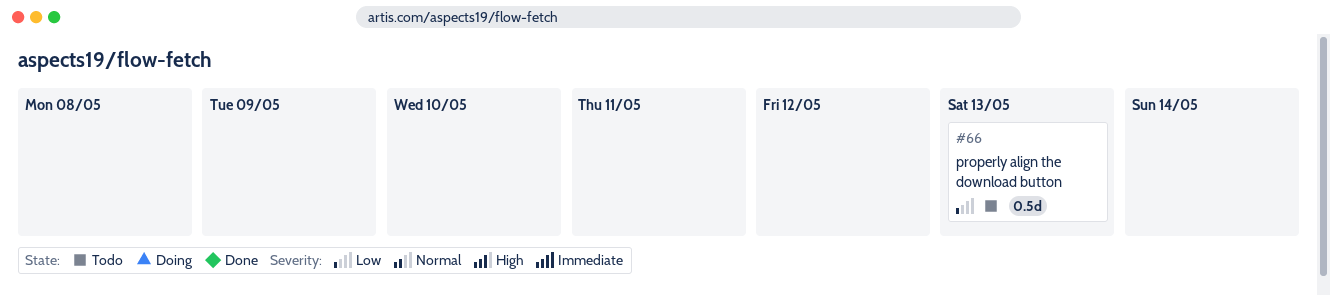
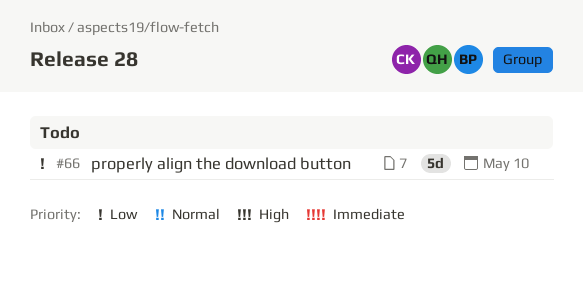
#66, estimate: 0.5d -> 5d
#66, due: May 13 -> May 10

